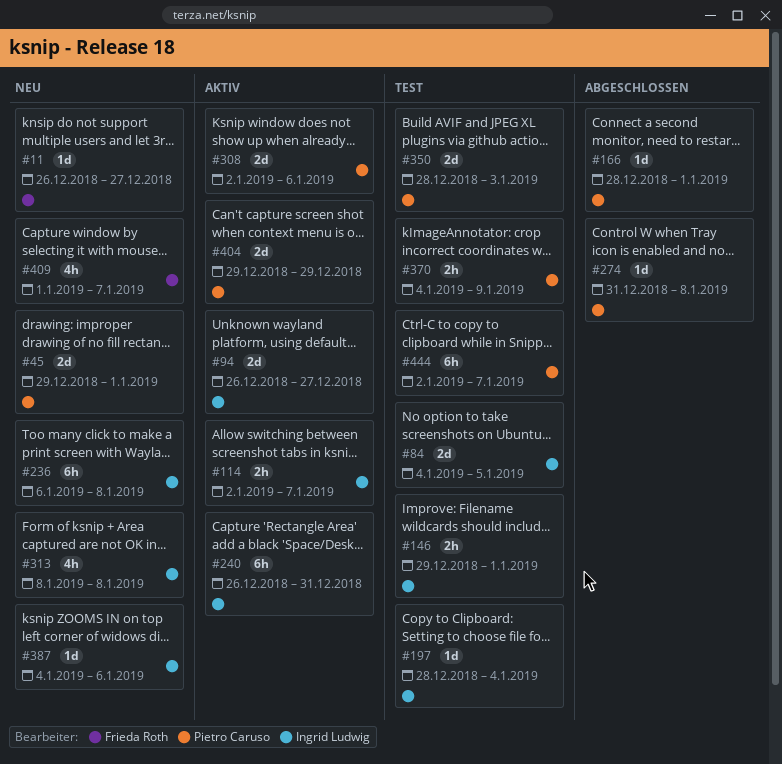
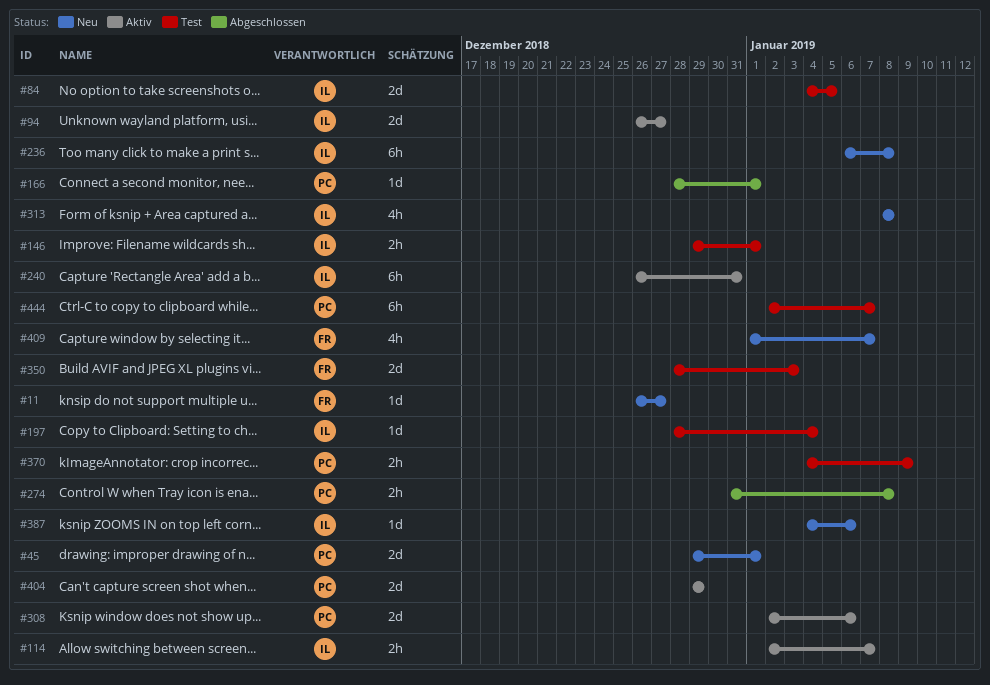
#274, estimate: 1d -> 2h
#350, owner: Pietro Caruso -> Frieda Roth

